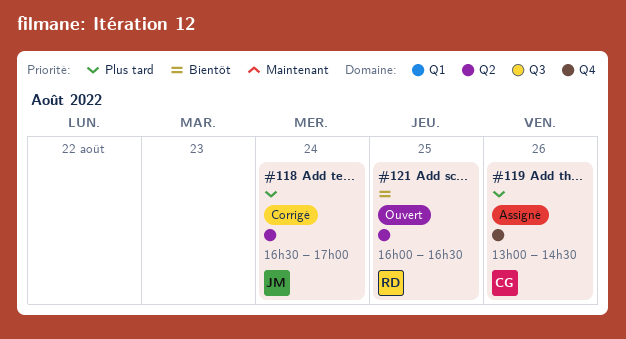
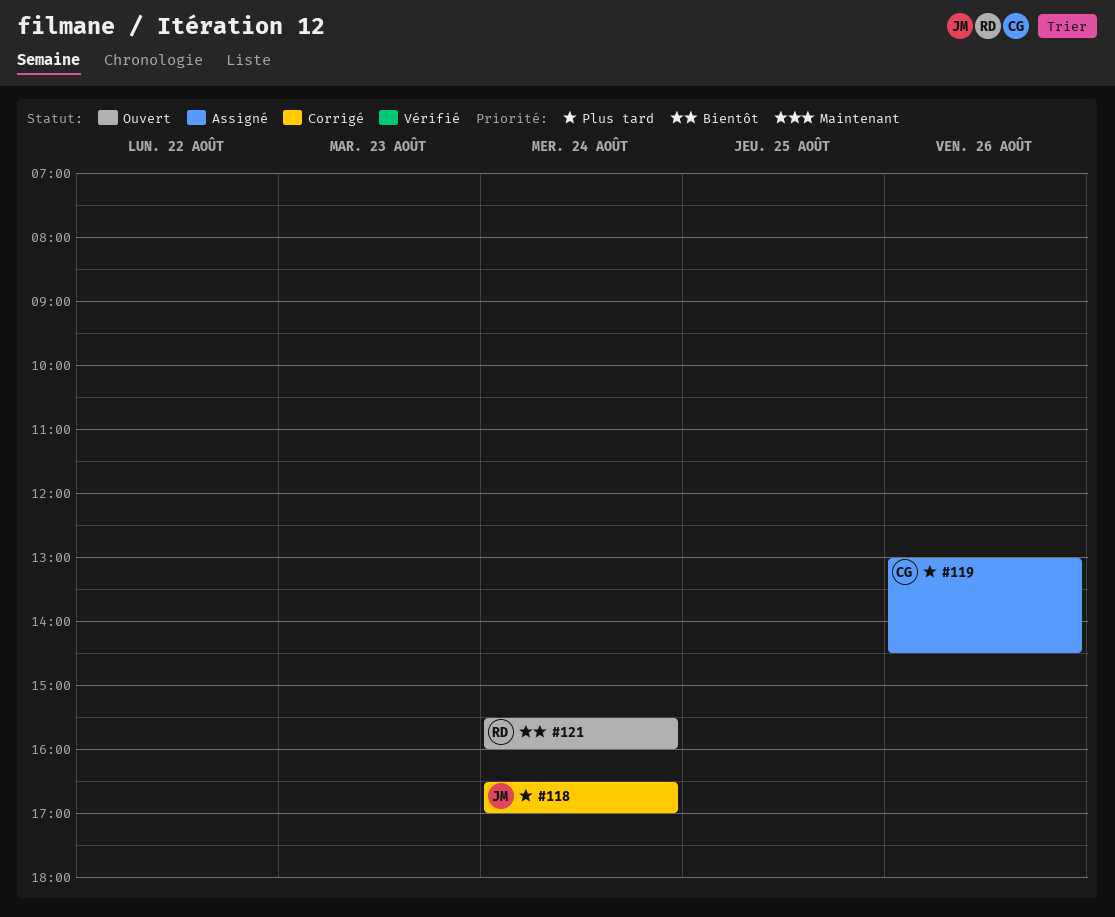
#121, day: Aug 25 -> Aug 24
#121, begins: 16:00 -> 15:30
#121, ends: 16:30 -> 16:00

